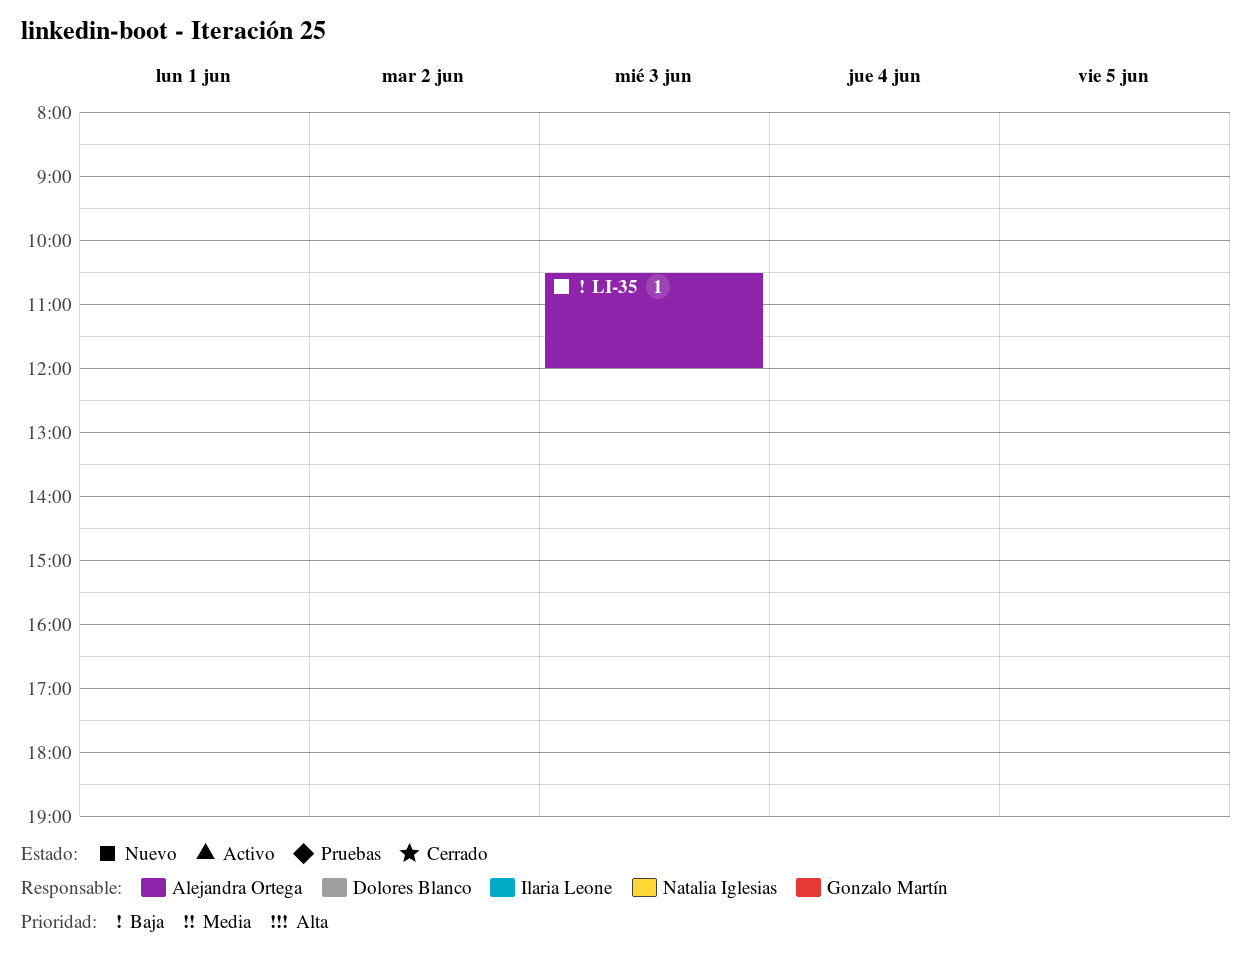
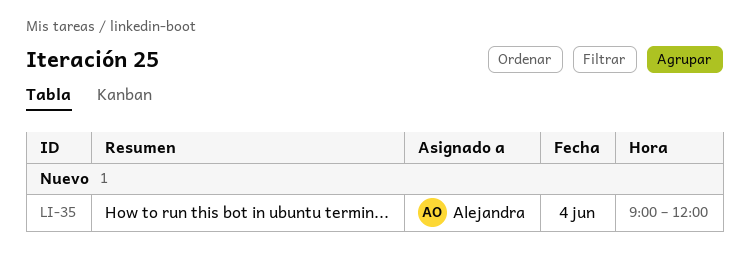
LI-35, day: Jun 3 -> Jun 4
LI-35, begins: 10:30 -> 09:00

